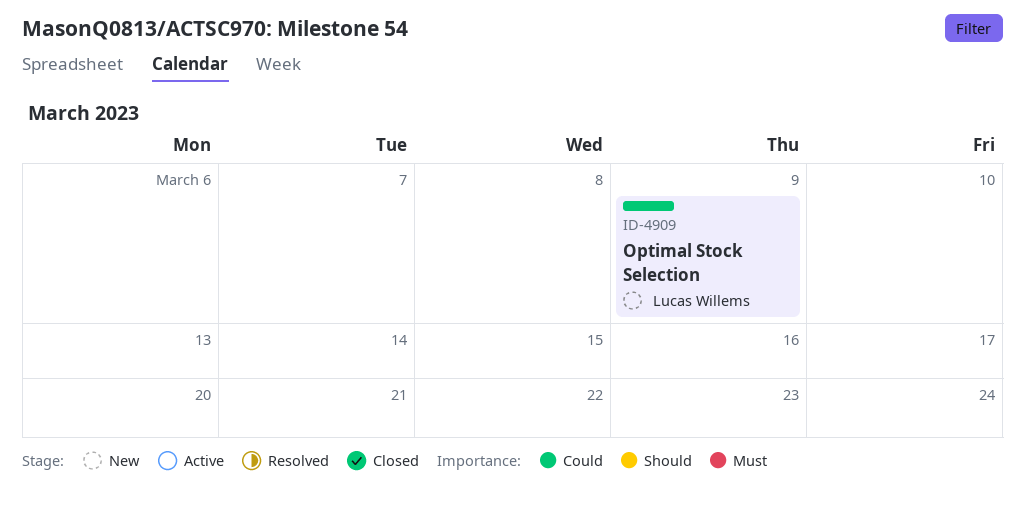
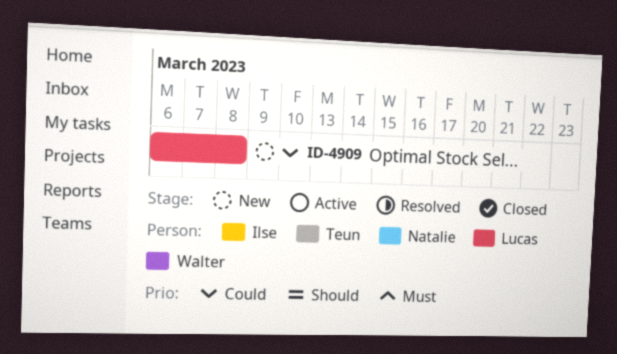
ID-4909, due: Mar 9 -> Mar 8

